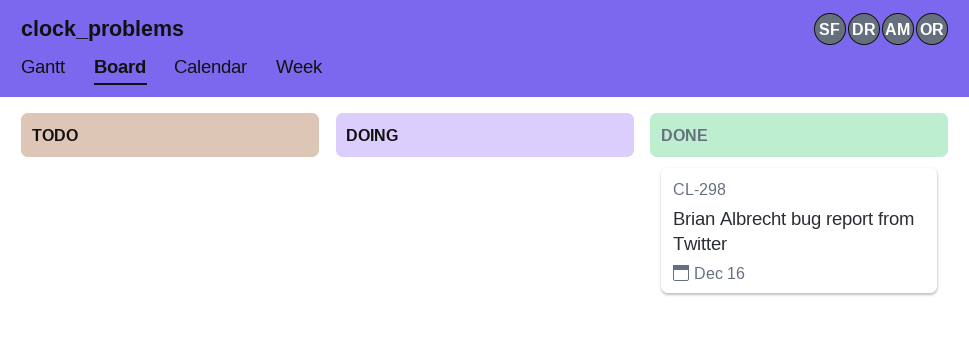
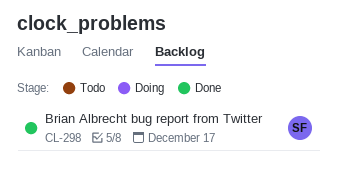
CL-298, due: Dec 16 -> Dec 17

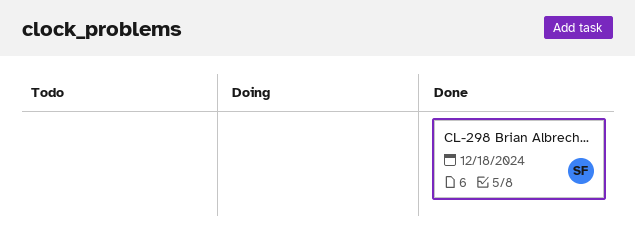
CL-298, due: Dec 17 -> Dec 18

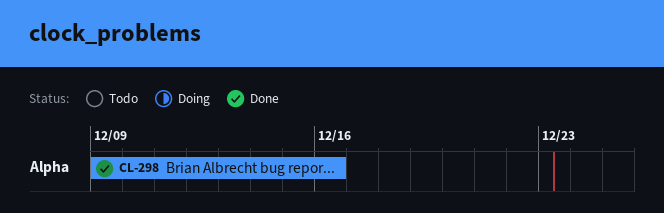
CL-298, due: Dec 18 -> Dec 16

